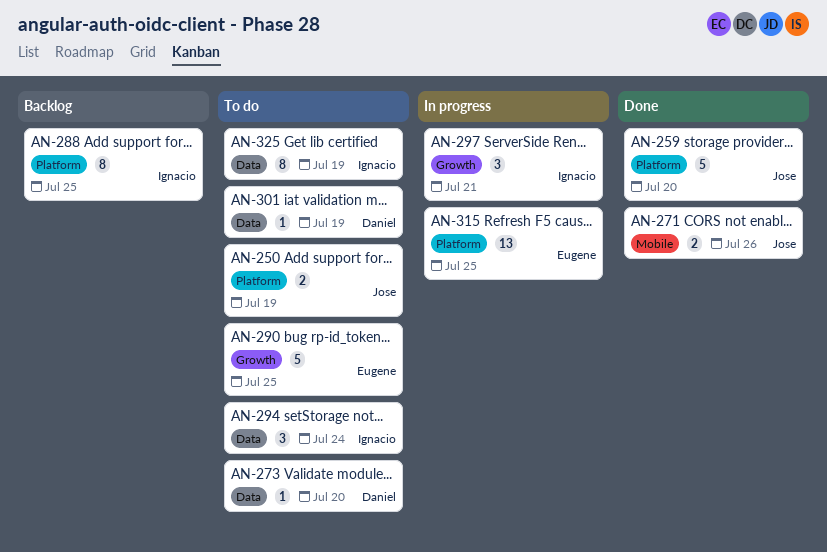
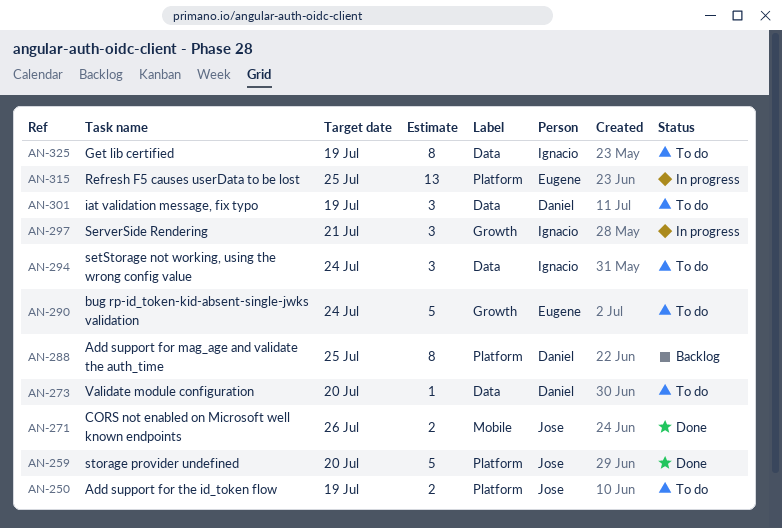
AN-288, owner: Ignacio -> Daniel
AN-290, due: Jul 25 -> Jul 24
AN-301, estimate: 1 -> 3

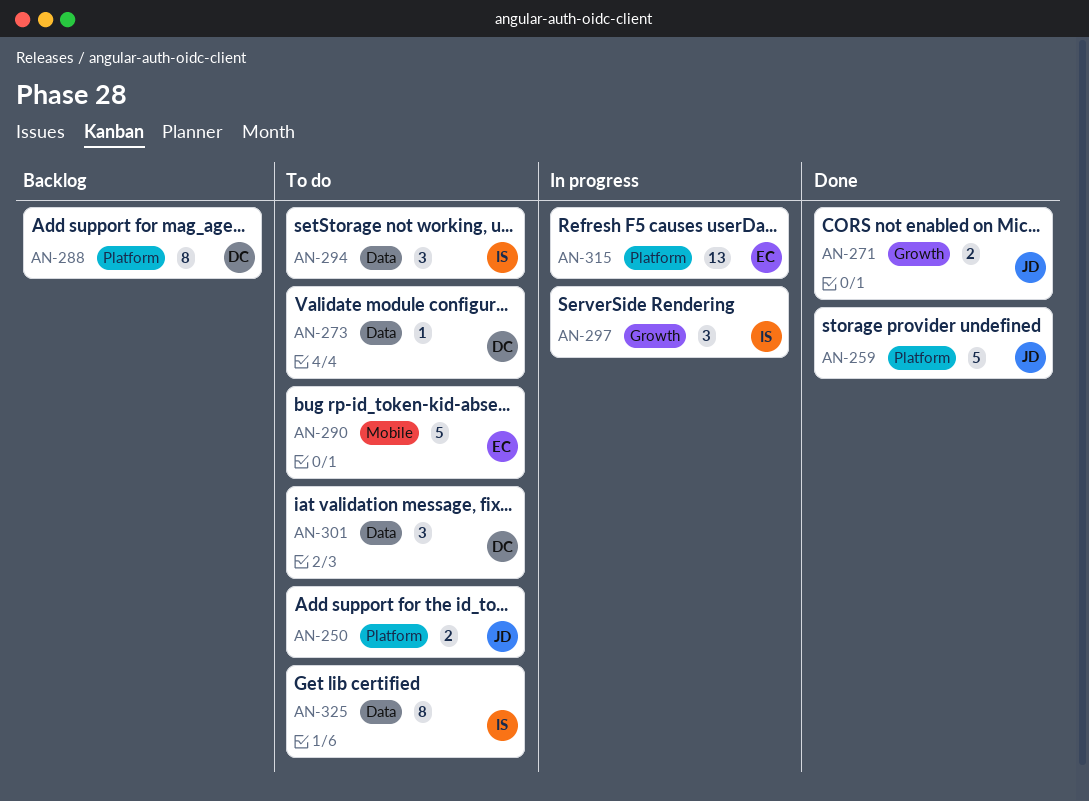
AN-271, label: Mobile -> Growth
AN-290, label: Growth -> Mobile

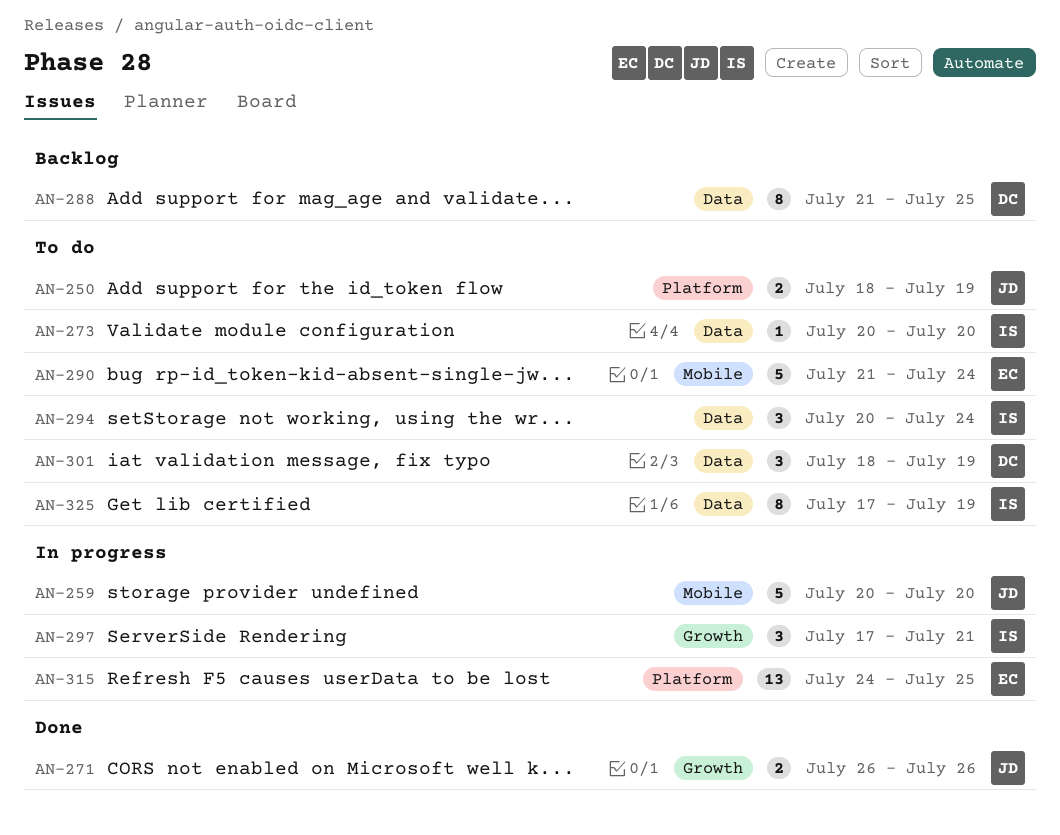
AN-259, status: Done -> In progress
AN-259, label: Platform -> Mobile
AN-273, owner: DC -> IS
AN-288, label: Platform -> Data

